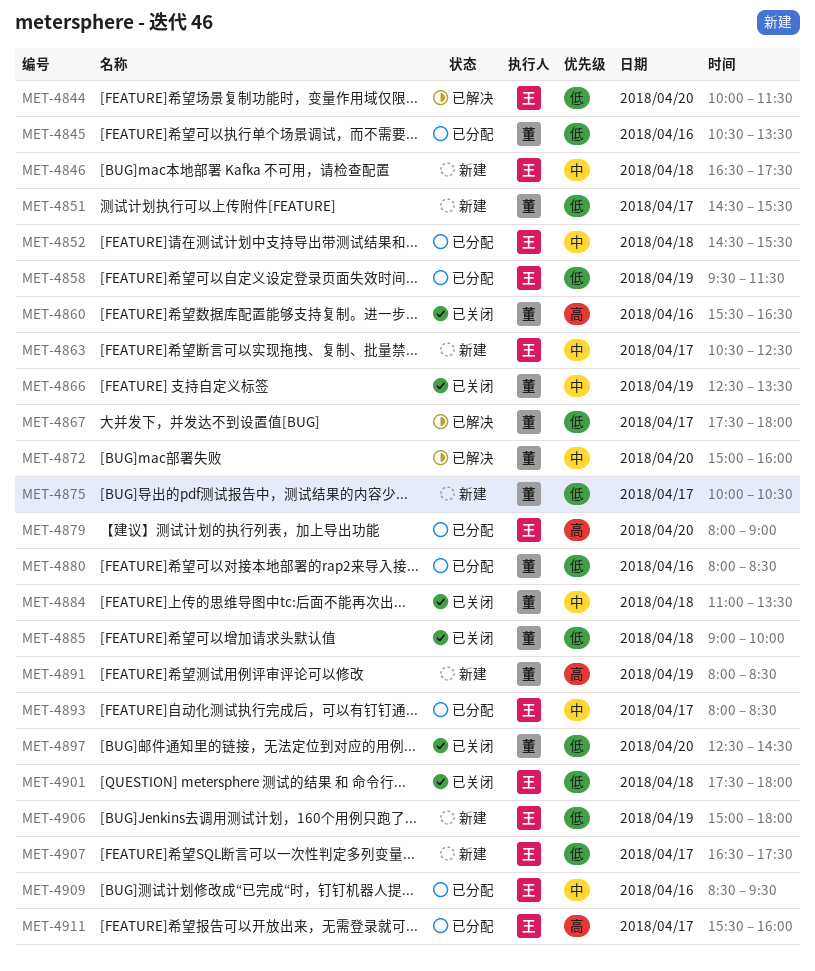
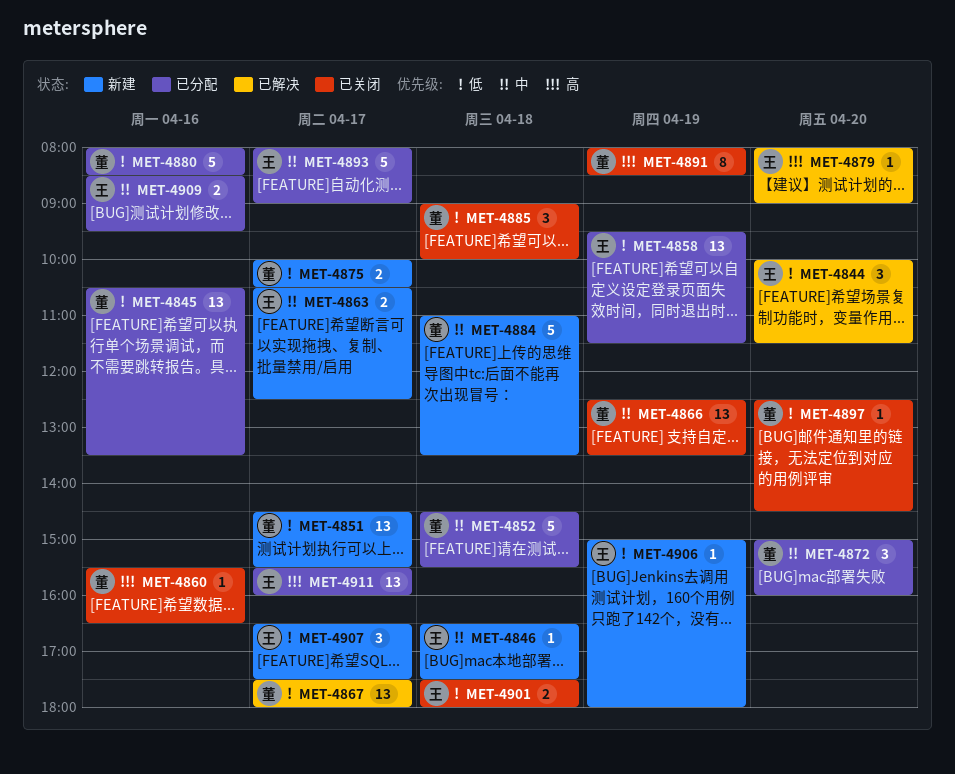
MET-4852, owner: 王 -> 董
MET-4872, status: 已解决 -> 已分配
MET-4879, status: 已分配 -> 已解决
MET-4884, status: 已关闭 -> 新建
MET-4891, status: 新建 -> 已关闭
MET-4893, ends: 08:30 -> 09:00

